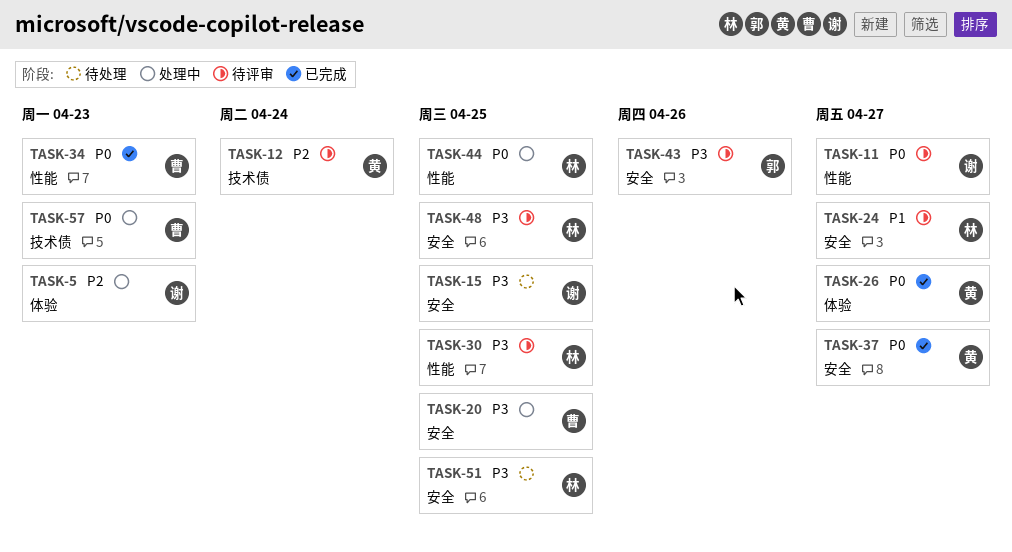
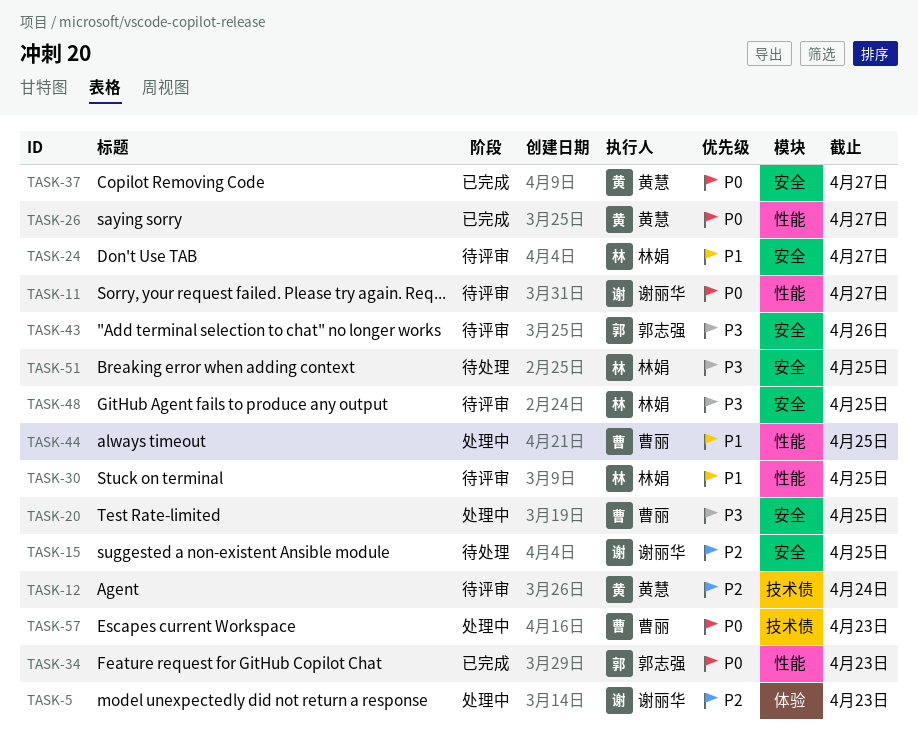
TASK-15, priority: P3 -> P2
TASK-26, label: 体验 -> 性能
TASK-30, priority: P3 -> P1
TASK-34, owner: 曹丽 -> 郭志强
TASK-44, owner: 林娟 -> 曹丽
TASK-44, priority: P0 -> P1

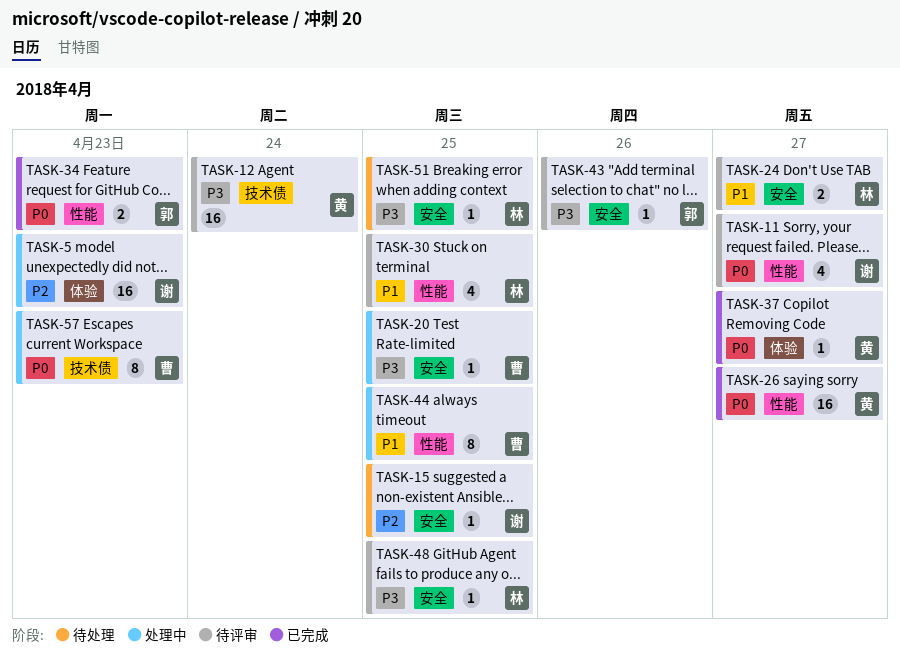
TASK-12, priority: P2 -> P3
TASK-37, label: 安全 -> 体验

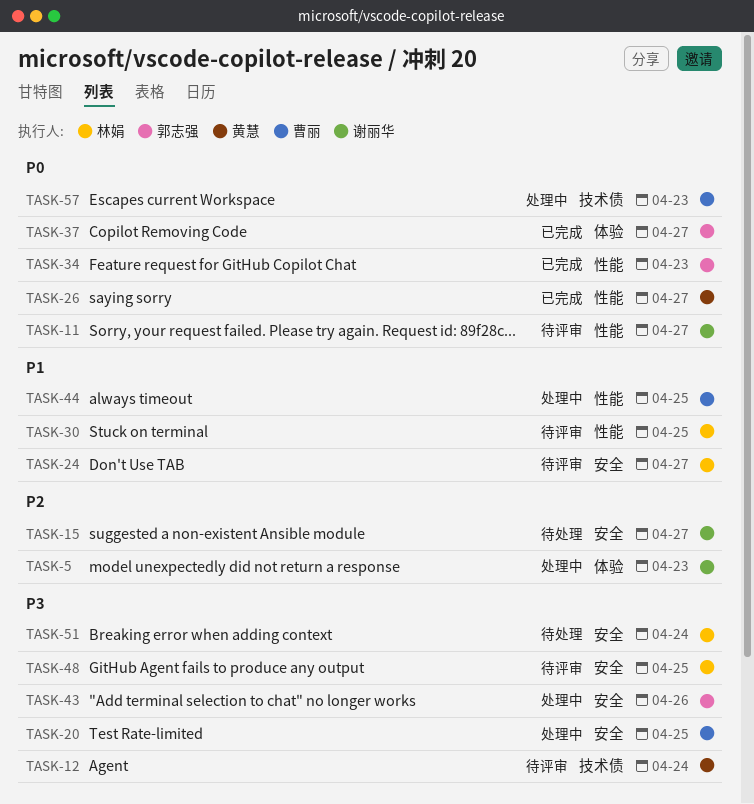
TASK-15, due: Apr 25 -> Apr 27
TASK-37, owner: 黄慧 -> 郭志强
TASK-43, status: 待评审 -> 处理中
TASK-51, due: Apr 25 -> Apr 24

